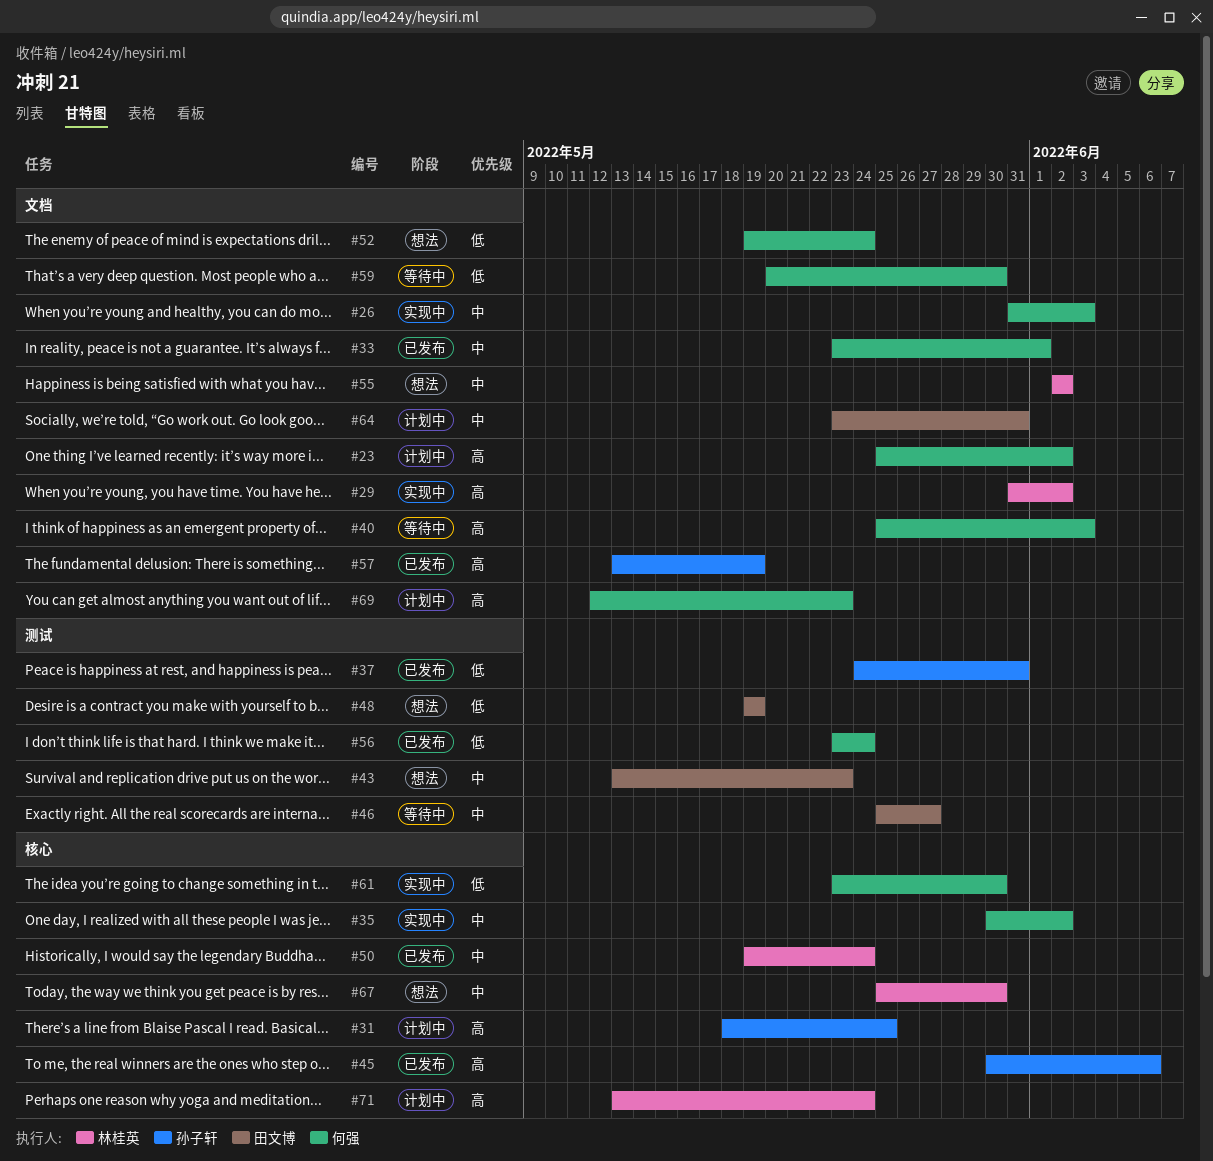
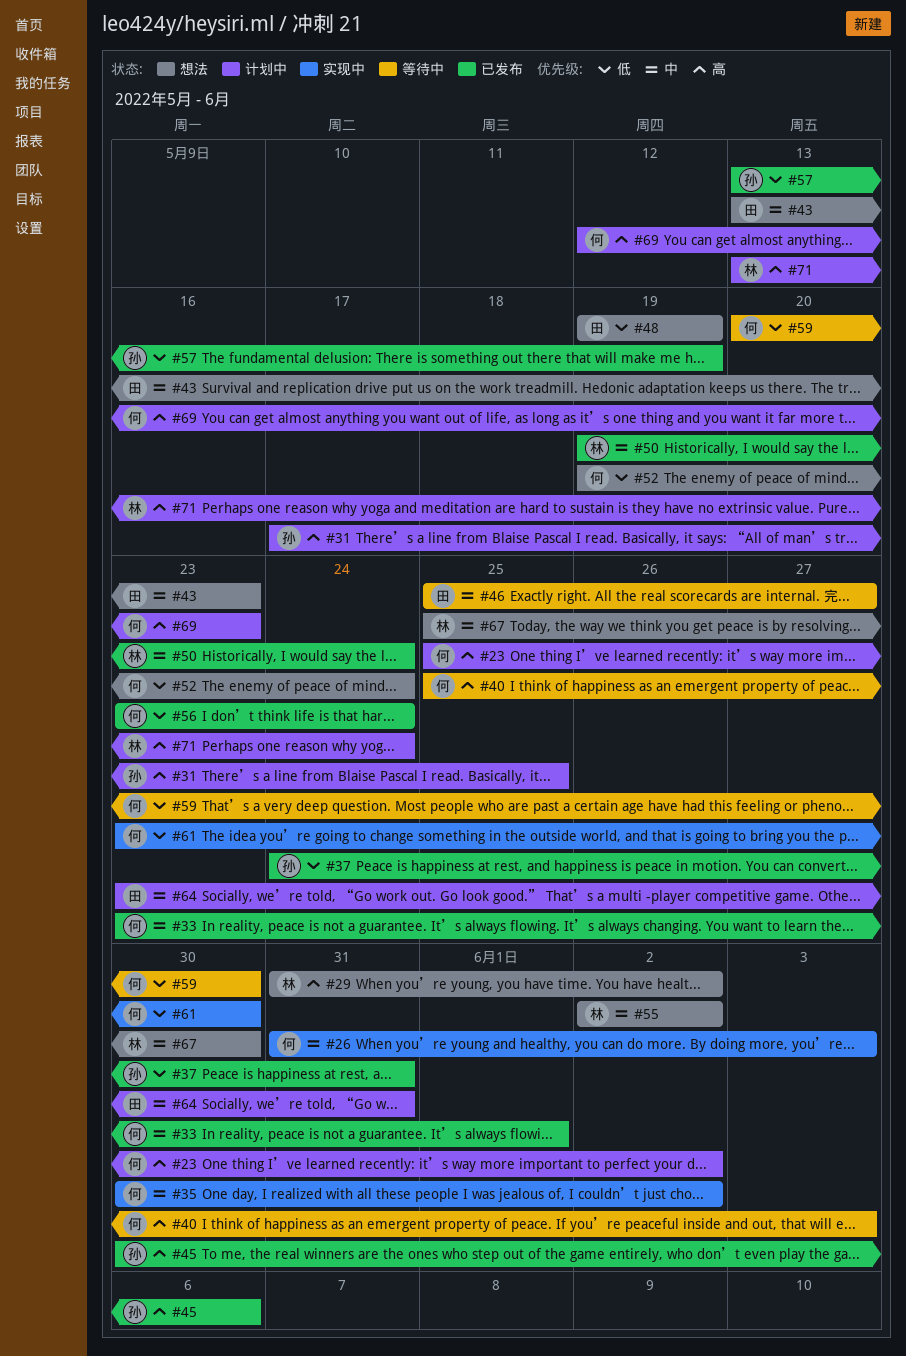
#29, status: 实现中 -> 想法
#31, start: May 18 -> May 17
#57, priority: 高 -> 低

